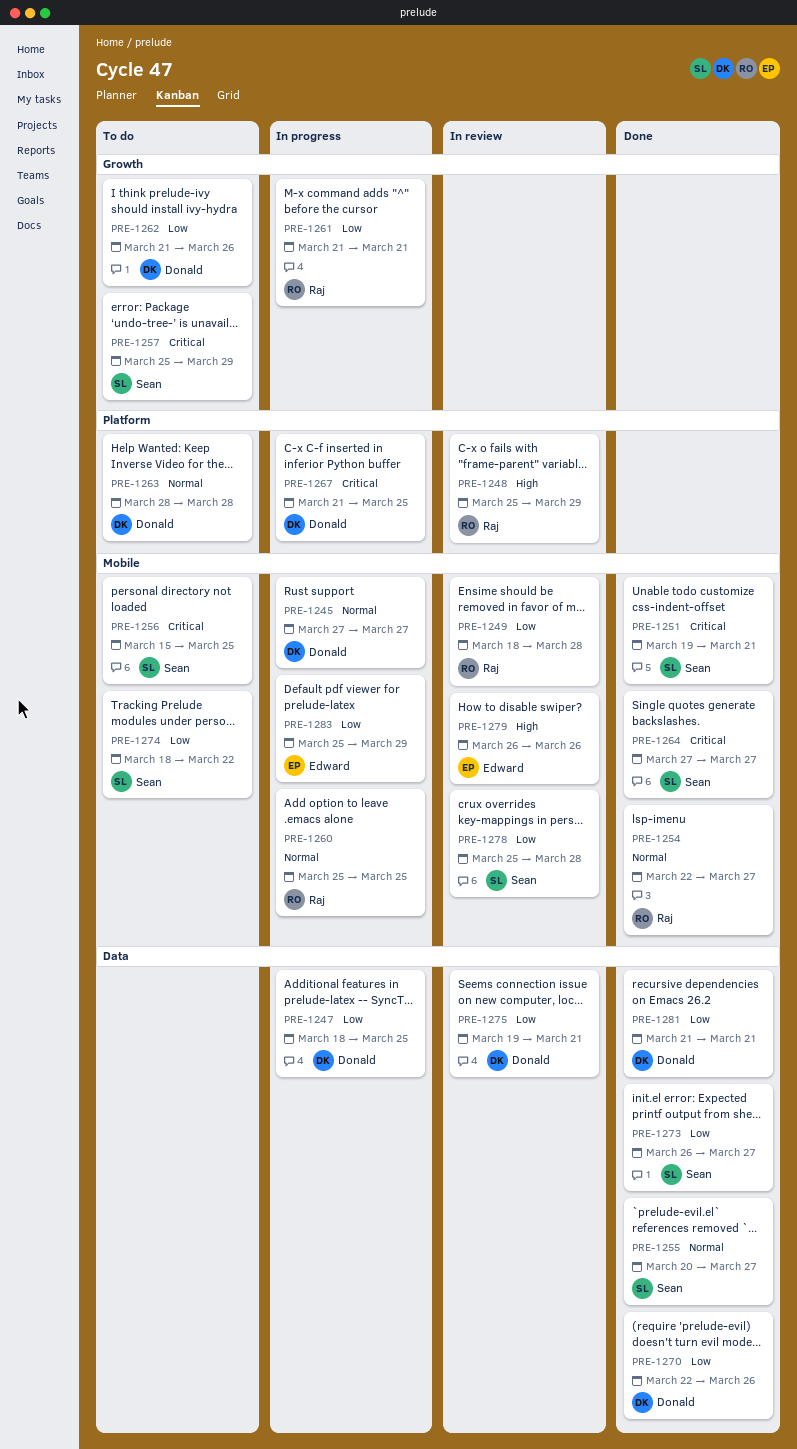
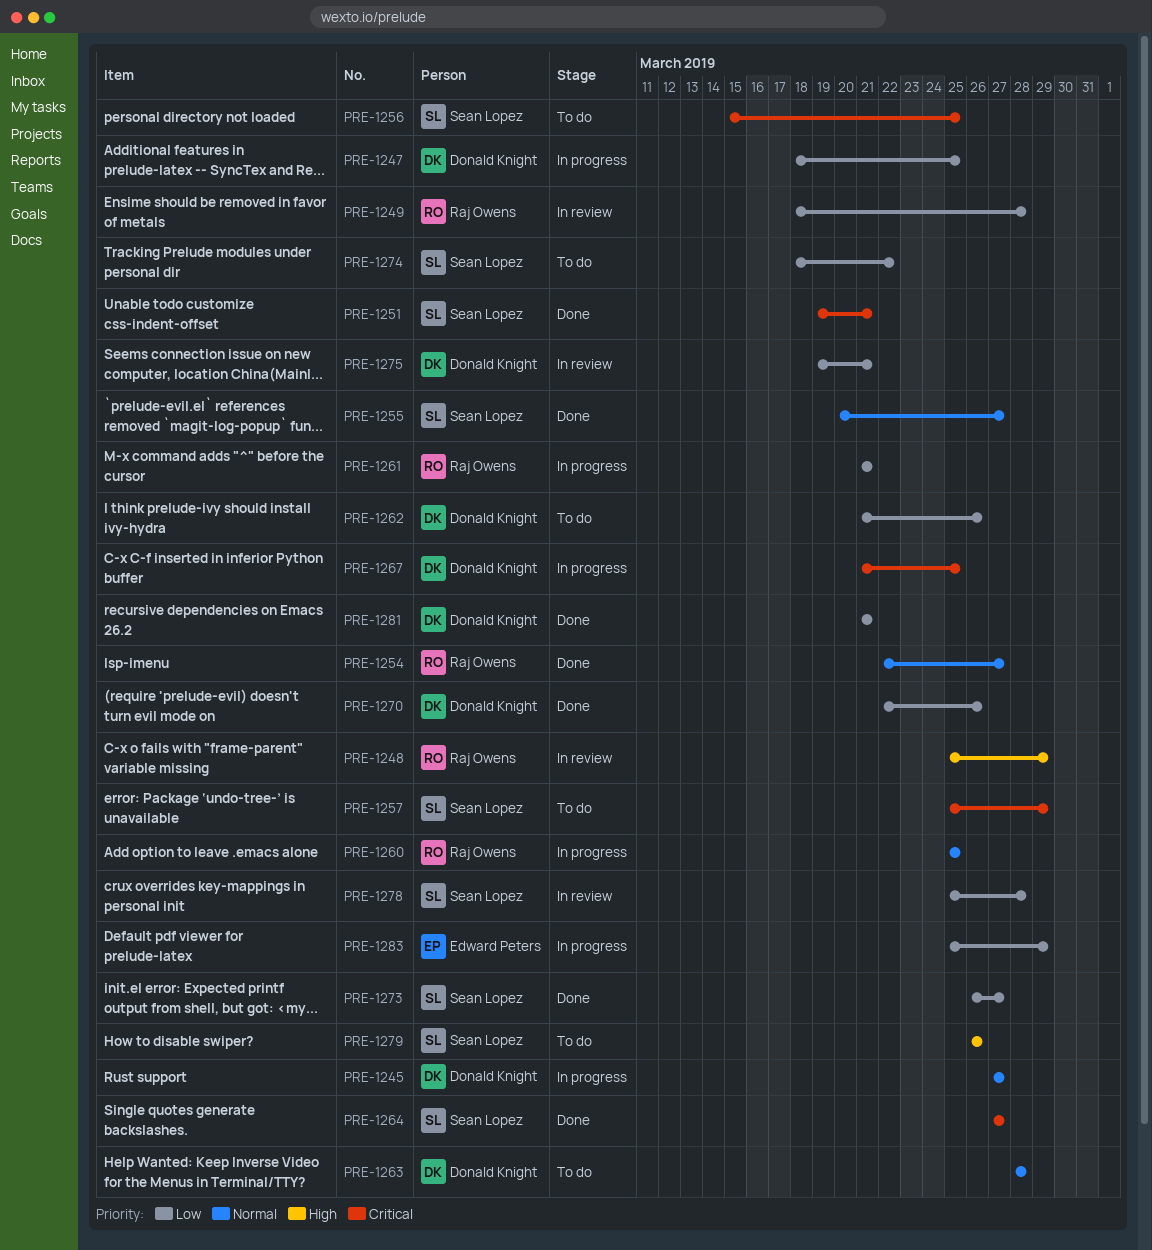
PRE-1279, status: In review -> To do
PRE-1279, owner: Edward Peters -> Sean Lopez

